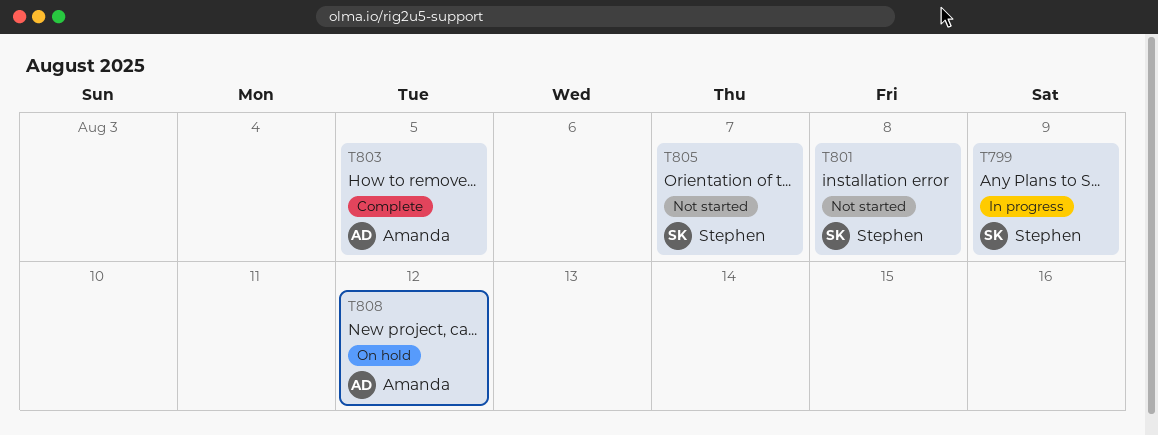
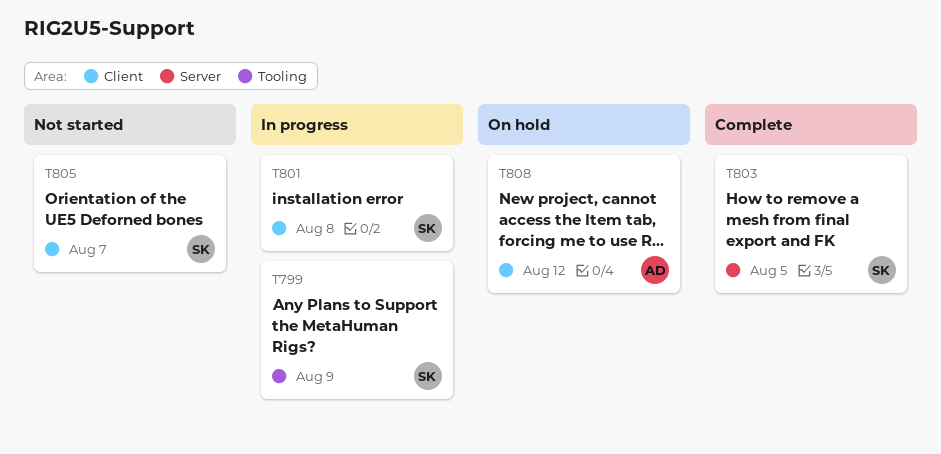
T801, status: Not started -> In progress
T803, owner: Amanda -> Stephen

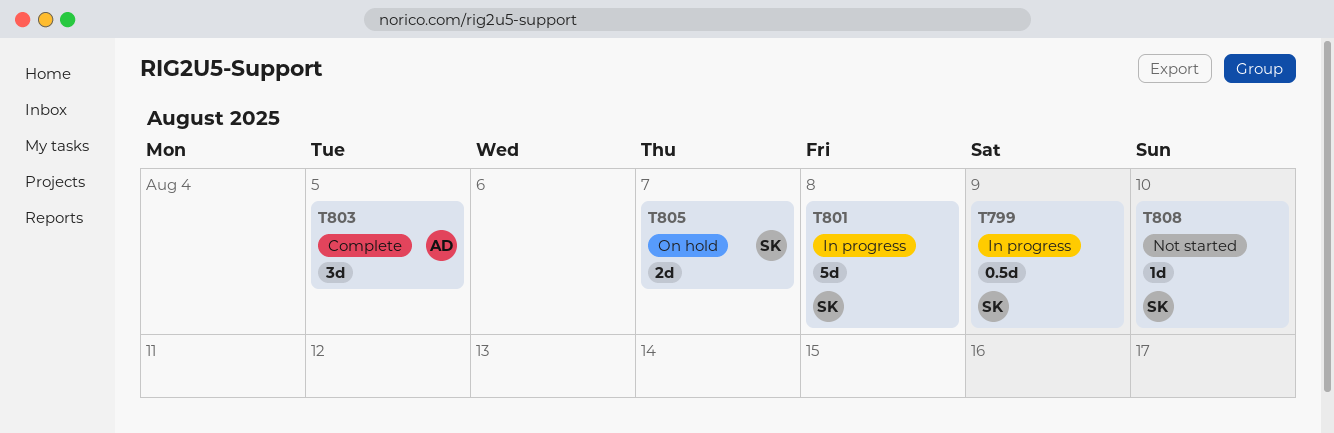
T803, owner: SK -> AD
T805, status: Not started -> On hold
T808, status: On hold -> Not started
T808, owner: AD -> SK
T808, due: Aug 12 -> Aug 10

